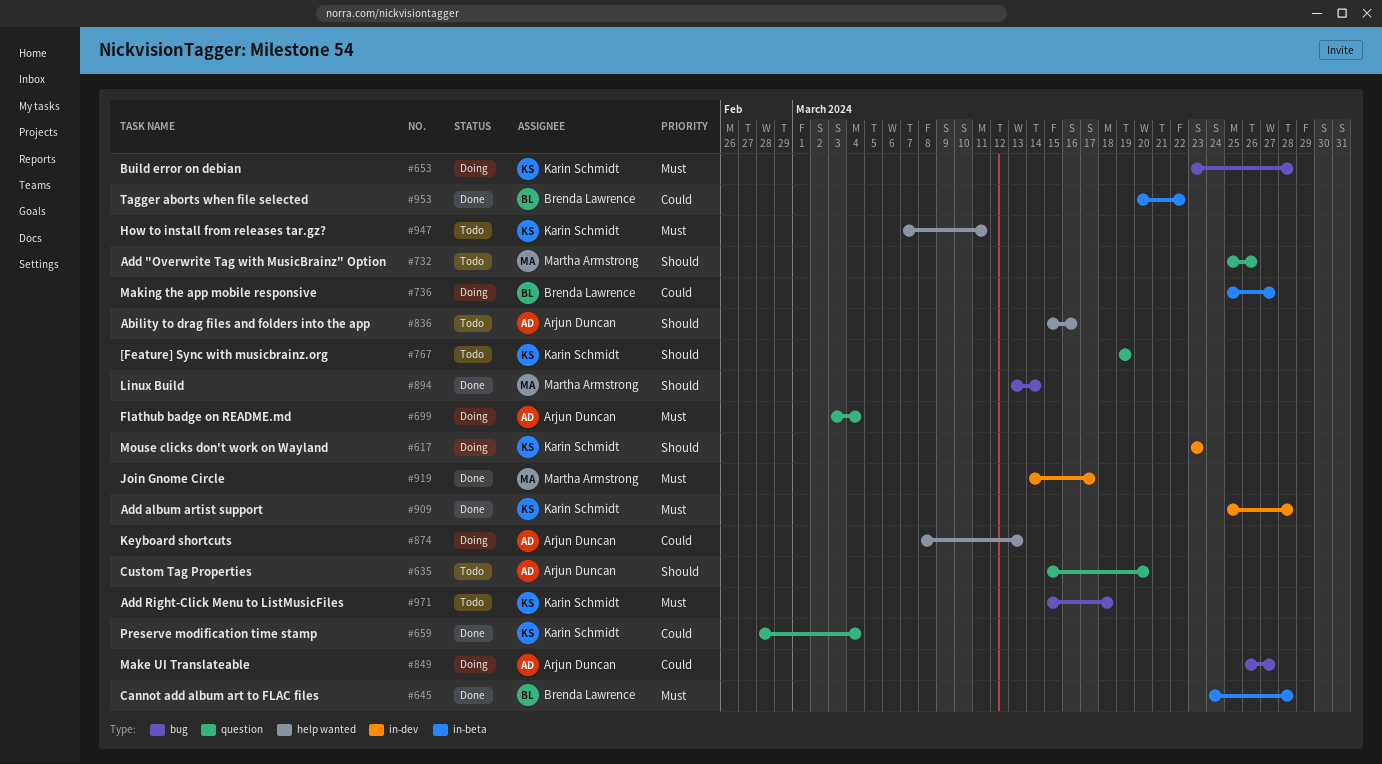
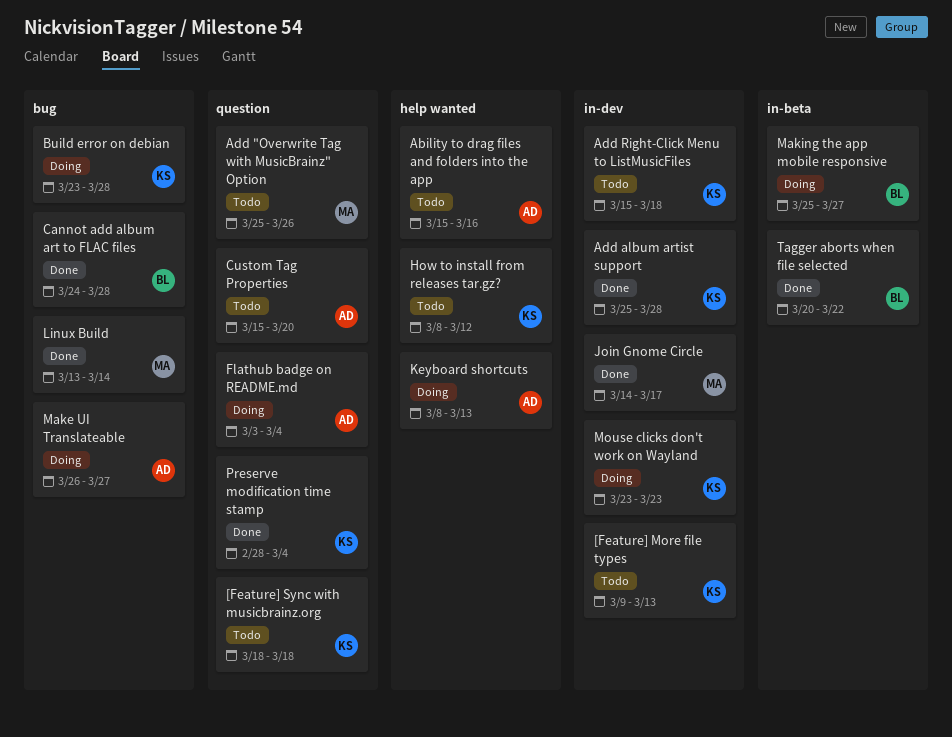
[Feature] More file types: none -> present
[Feature] Sync with musicbrainz.org, start: Mar 19 -> Mar 18
[Feature] Sync with musicbrainz.org, due: Mar 19 -> Mar 18
Add Right-Click Menu to ListMusicFiles, label: bug -> in-dev
Cannot add album art to FLAC files, label: in-beta -> bug
How to install from releases tar.gz?, start: Mar 7 -> Mar 8
How to install from releases tar.gz?, due: Mar 11 -> Mar 12

